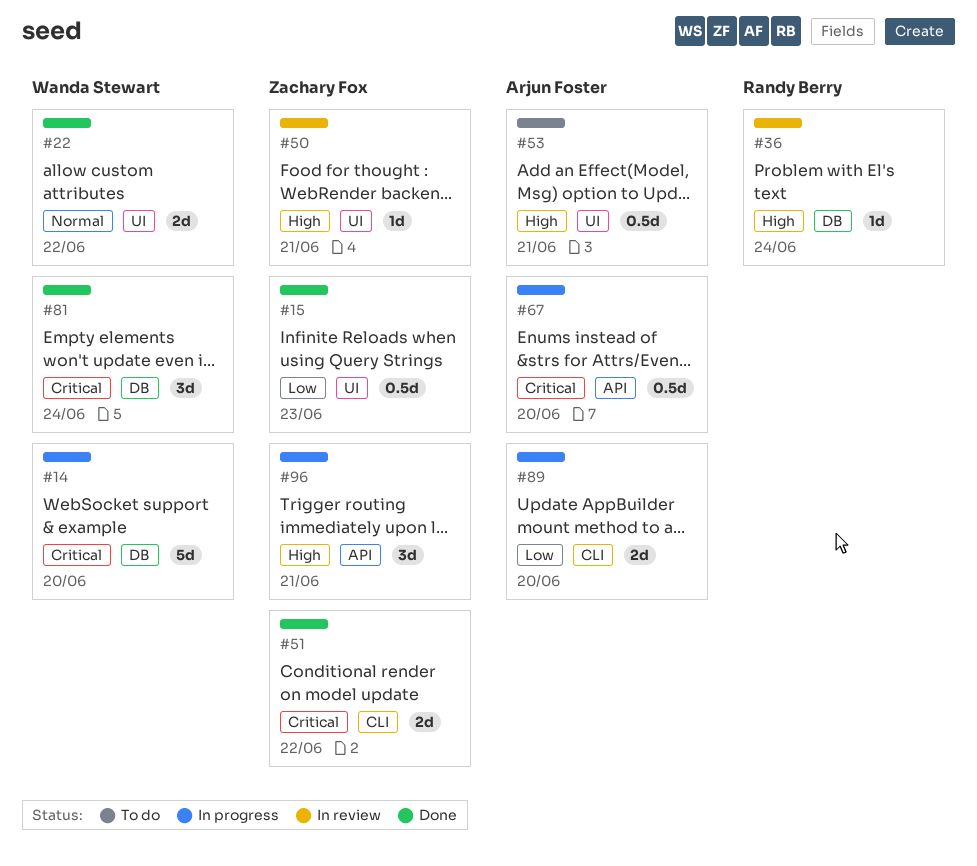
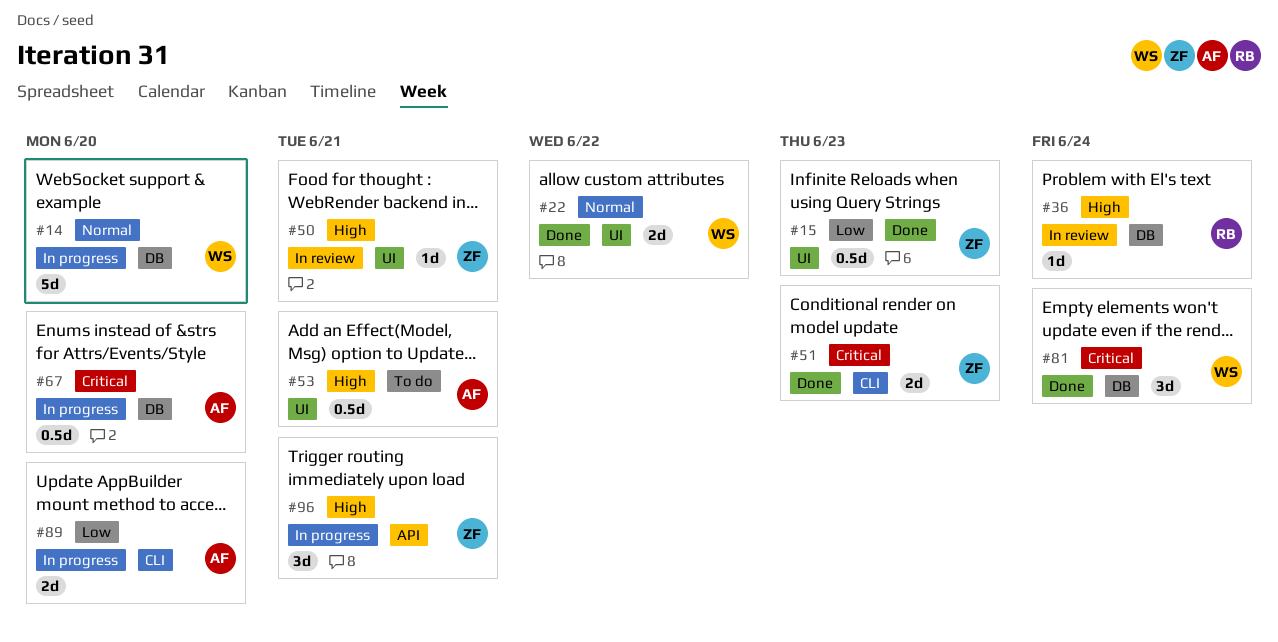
#14, priority: Critical -> Normal
#51, due: Jun 22 -> Jun 23
#67, label: API -> DB

